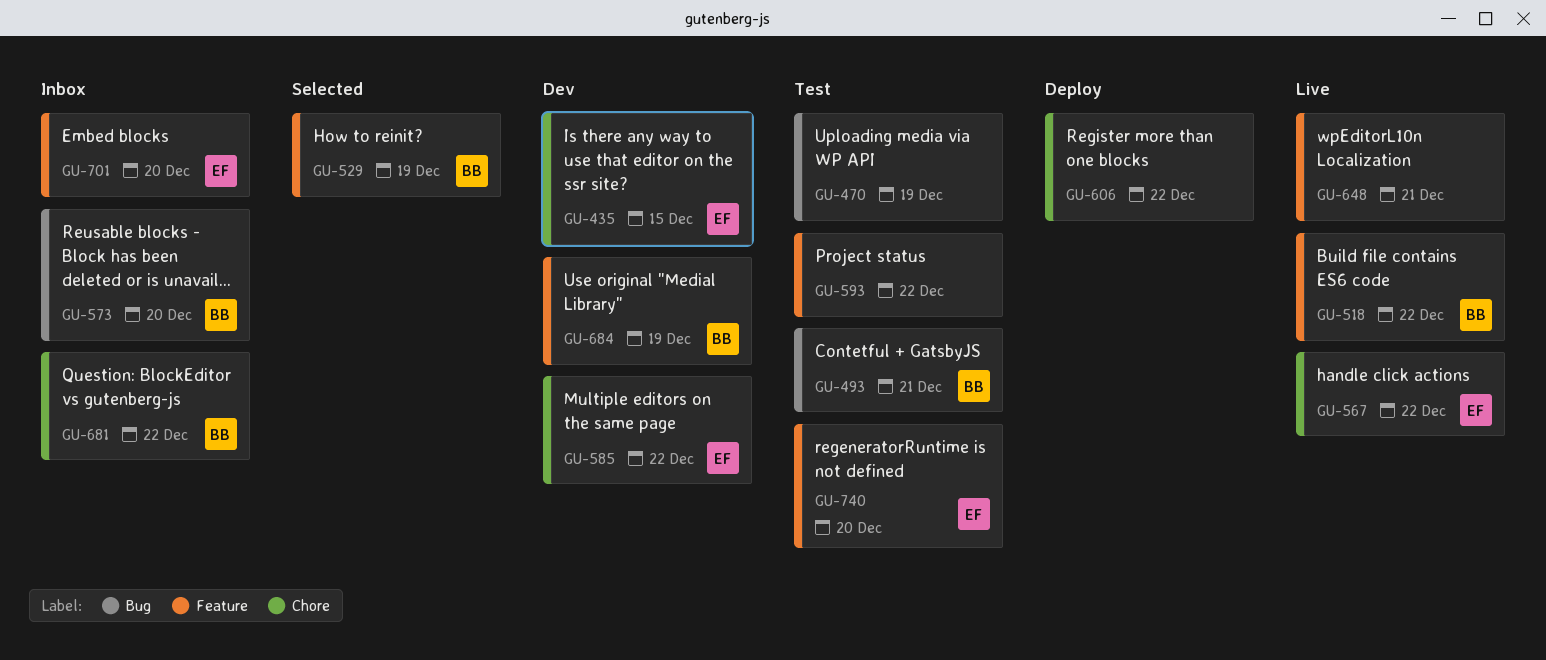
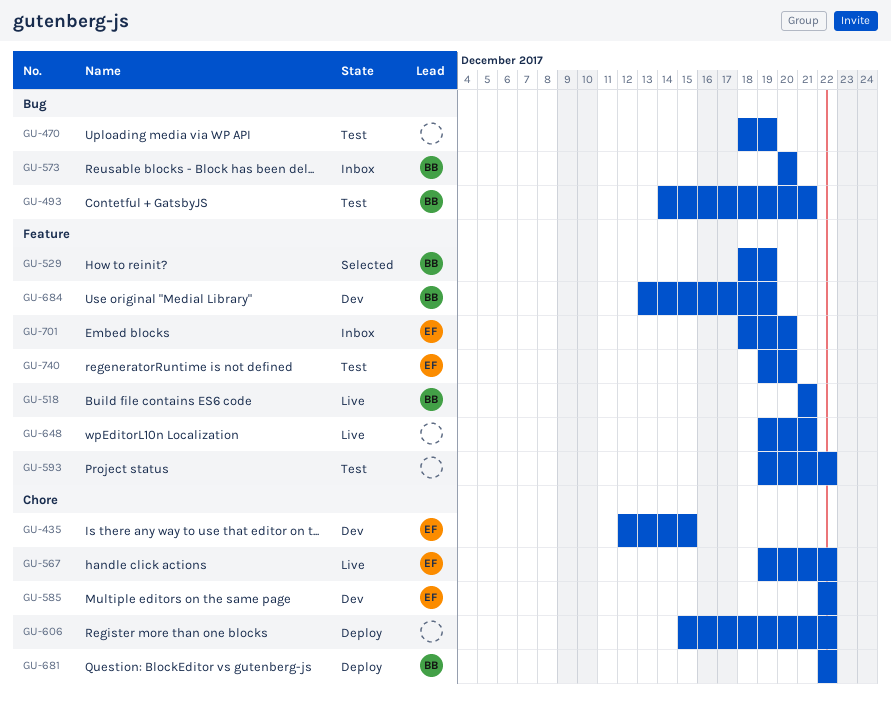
GU-518, due: Dec 22 -> Dec 21
GU-681, status: Inbox -> Deploy

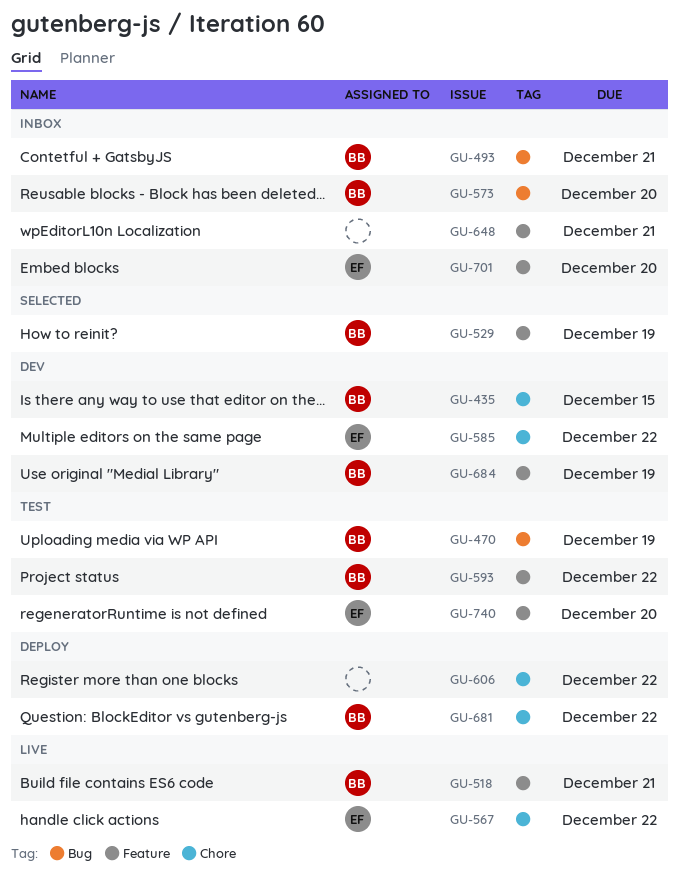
GU-435, owner: EF -> BB
GU-470, owner: none -> BB
GU-493, status: Test -> Inbox
GU-593, owner: none -> BB
GU-648, status: Live -> Inbox

